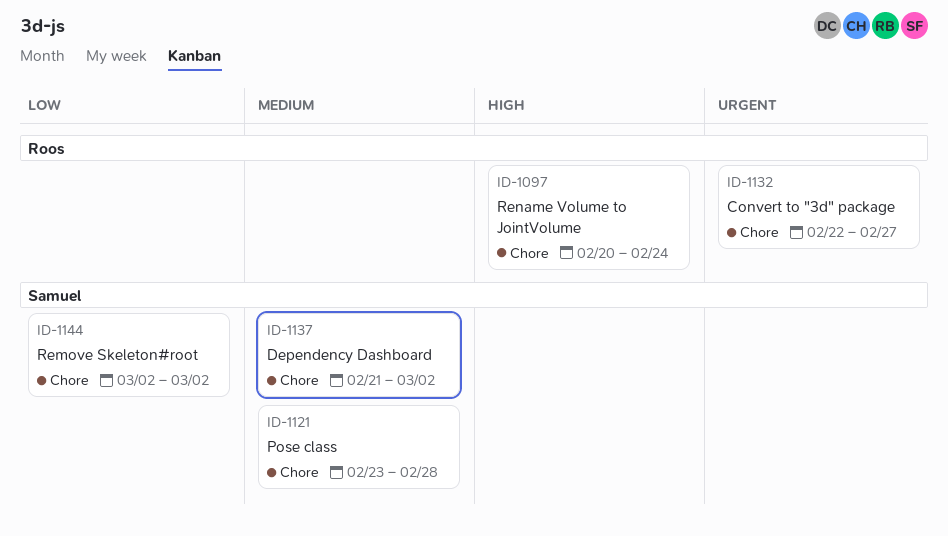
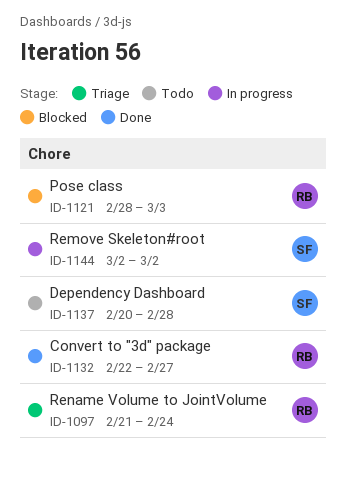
ID-1097, start: Feb 20 -> Feb 21
ID-1121, owner: Samuel -> Roos
ID-1121, start: Feb 23 -> Feb 28
ID-1121, due: Feb 28 -> Mar 3
ID-1137, start: Feb 21 -> Feb 20
ID-1137, due: Mar 2 -> Feb 28

